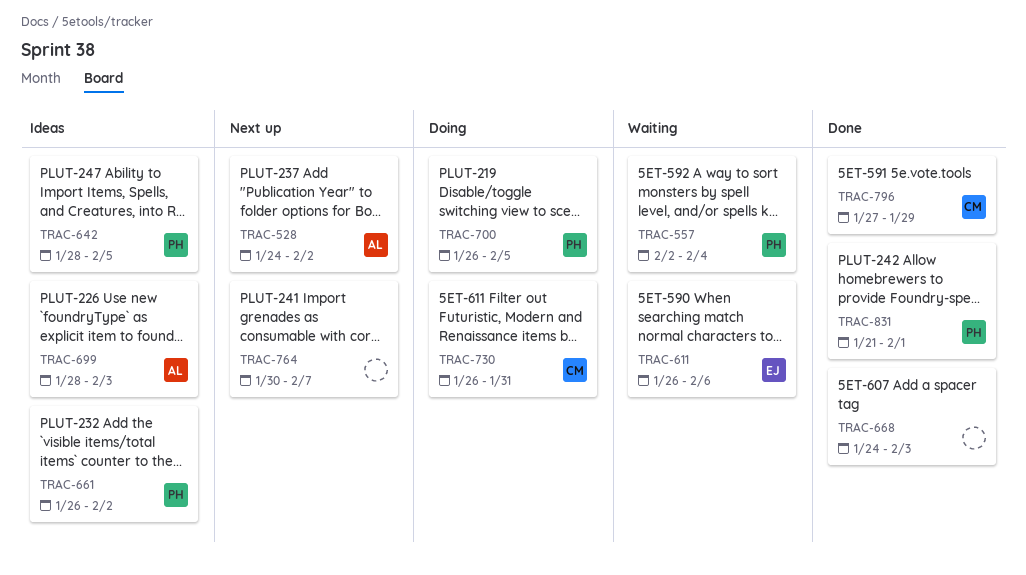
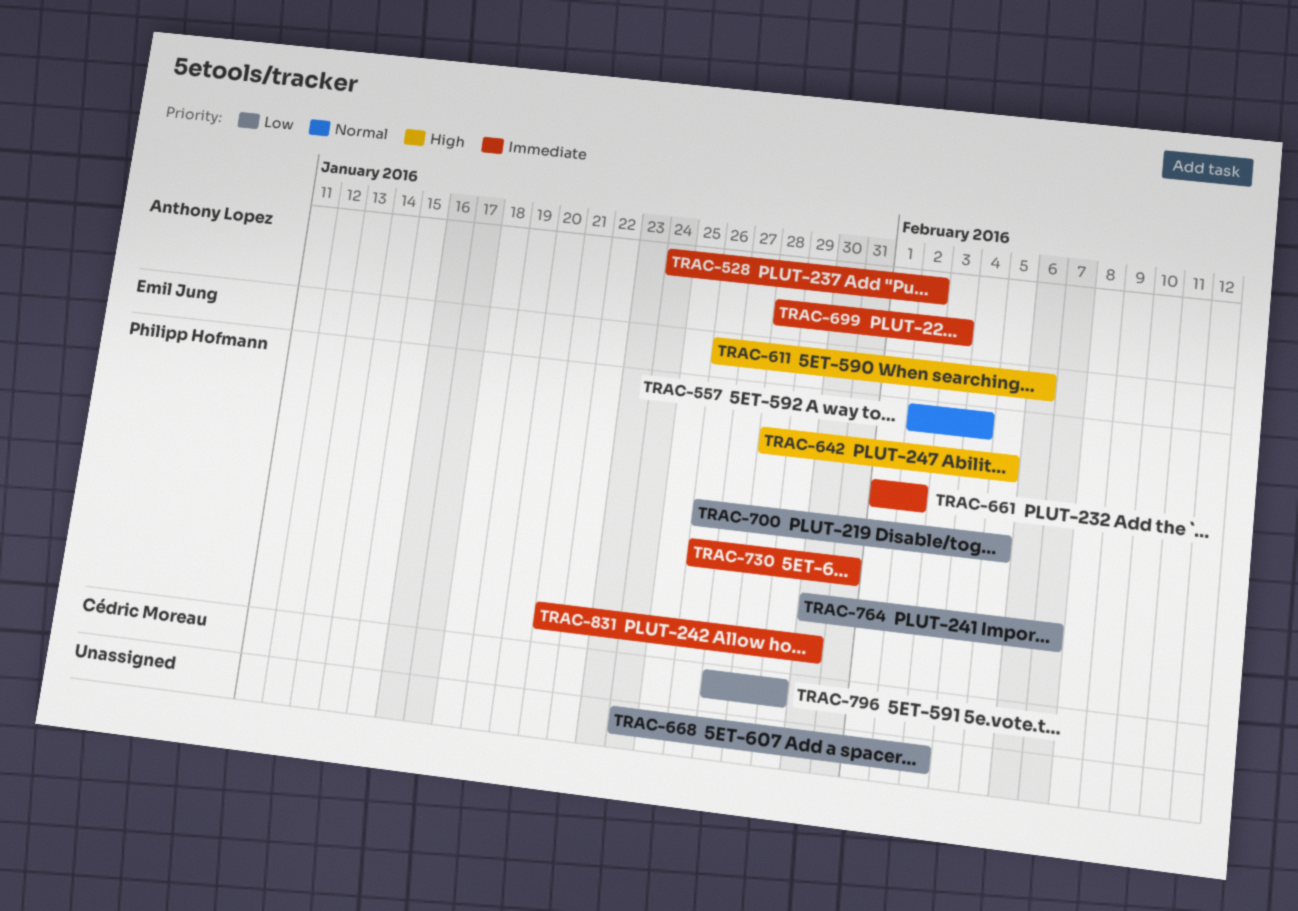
TRAC-661, start: Jan 26 -> Feb 1
TRAC-730, owner: Cédric Moreau -> Philipp Hofmann
TRAC-764, owner: none -> Philipp Hofmann
TRAC-831, due: Feb 1 -> Jan 30

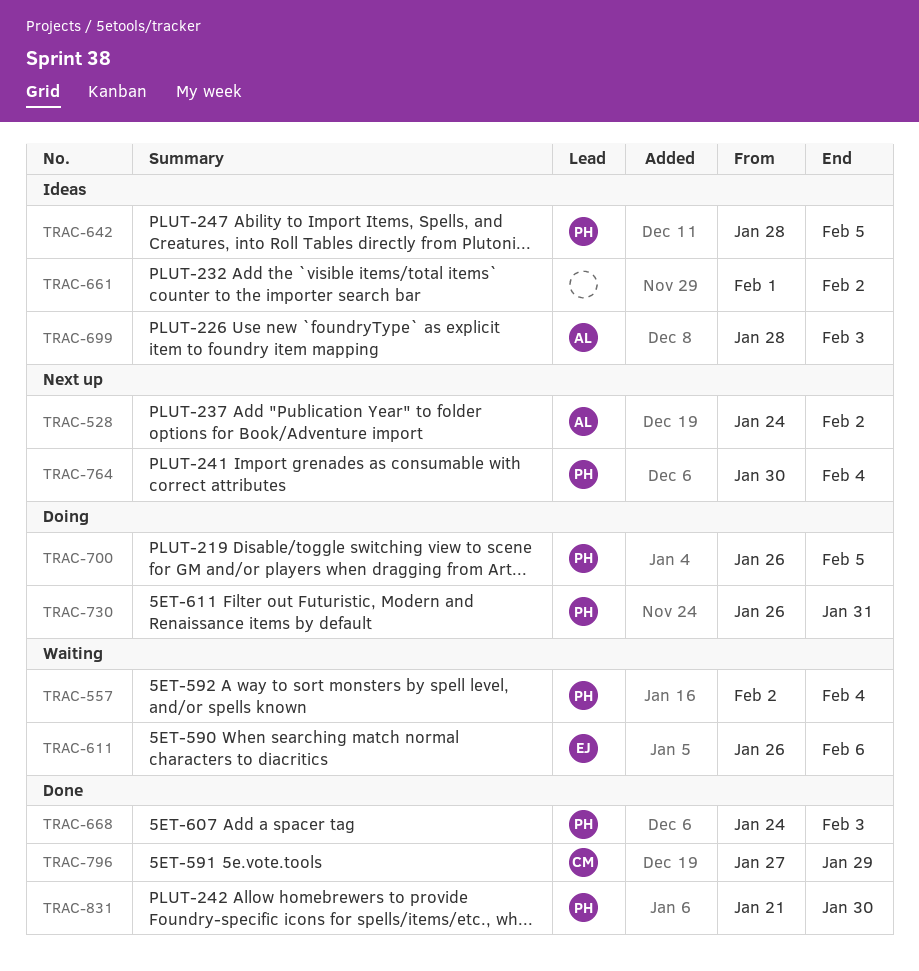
TRAC-661, owner: Philipp Hofmann -> none
TRAC-668, owner: none -> Philipp Hofmann
TRAC-764, due: Feb 7 -> Feb 4

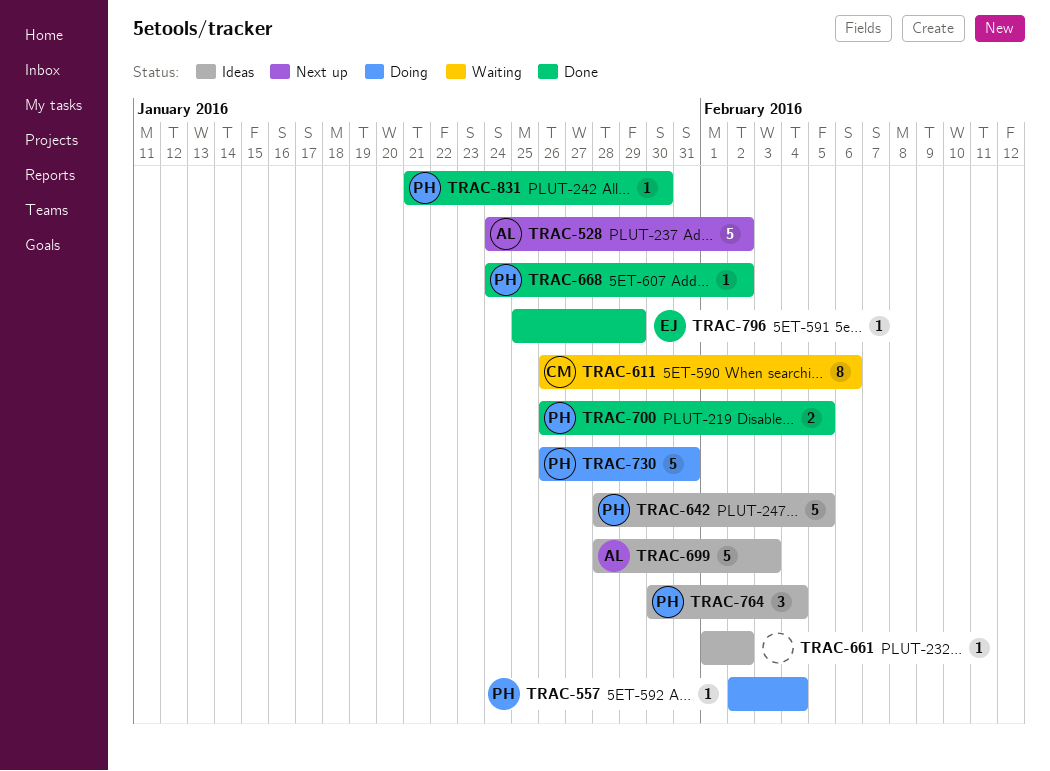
TRAC-557, status: Waiting -> Doing
TRAC-611, owner: EJ -> CM
TRAC-668, due: Feb 3 -> Feb 2
TRAC-700, status: Doing -> Done
TRAC-764, status: Next up -> Ideas
TRAC-796, owner: CM -> EJ
TRAC-796, start: Jan 27 -> Jan 25

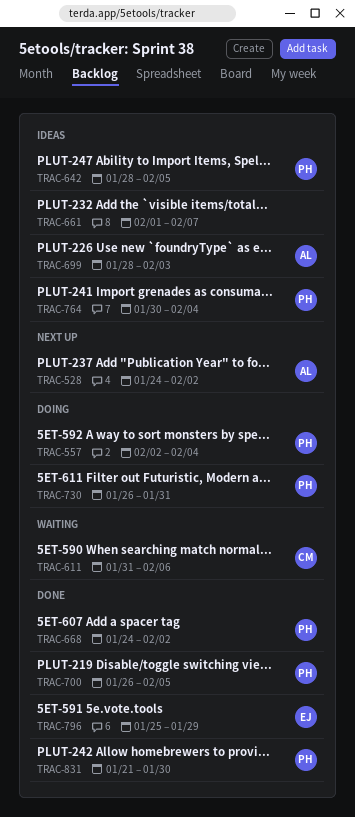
TRAC-611, start: Jan 26 -> Jan 31
TRAC-661, due: Feb 2 -> Feb 7

